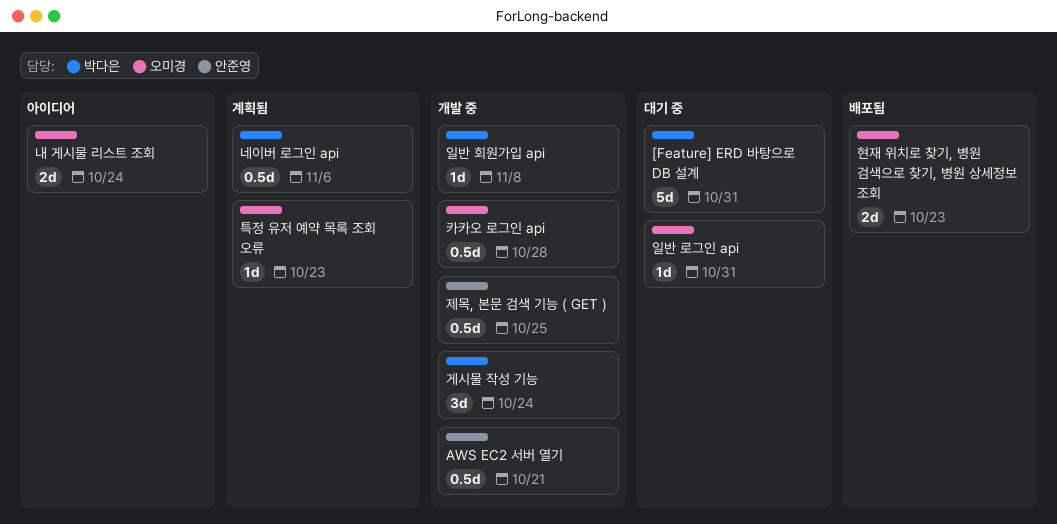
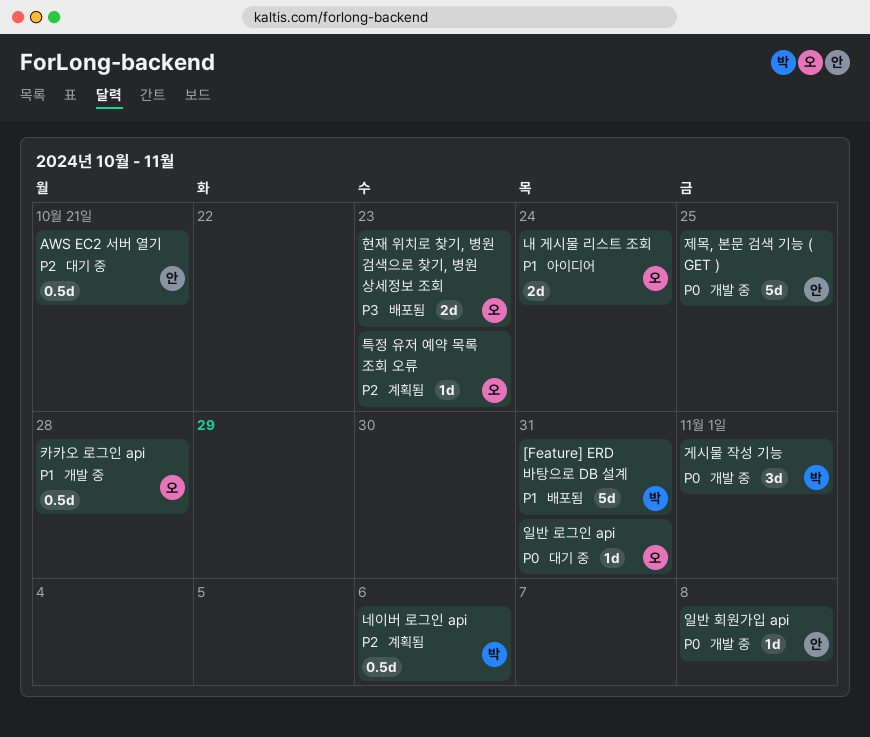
[Feature] ERD 바탕으로 DB 설계, status: 대기 중 -> 배포됨
AWS EC2 서버 열기, status: 개발 중 -> 대기 중
게시물 작성 기능, due: Oct 24 -> Nov 1
일반 회원가입 api, owner: 박다은 -> 안준영
제목, 본문 검색 기능 ( GET ), estimate: 0.5d -> 5d

